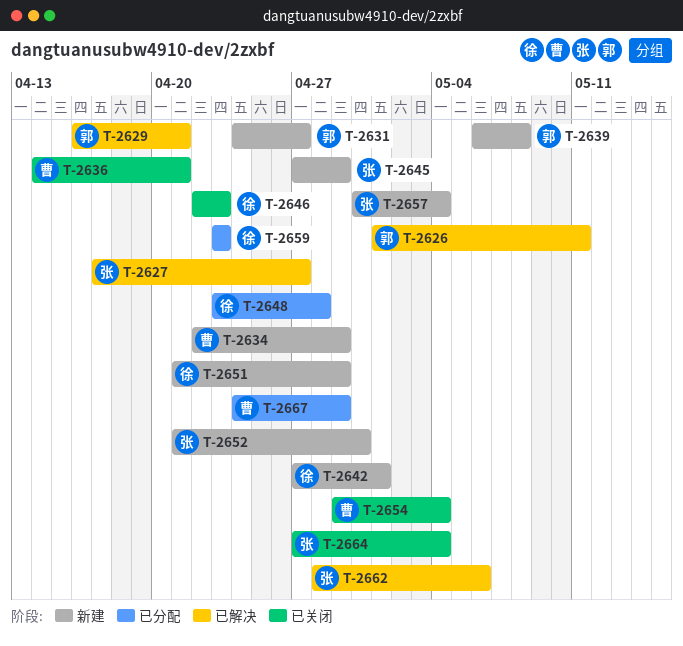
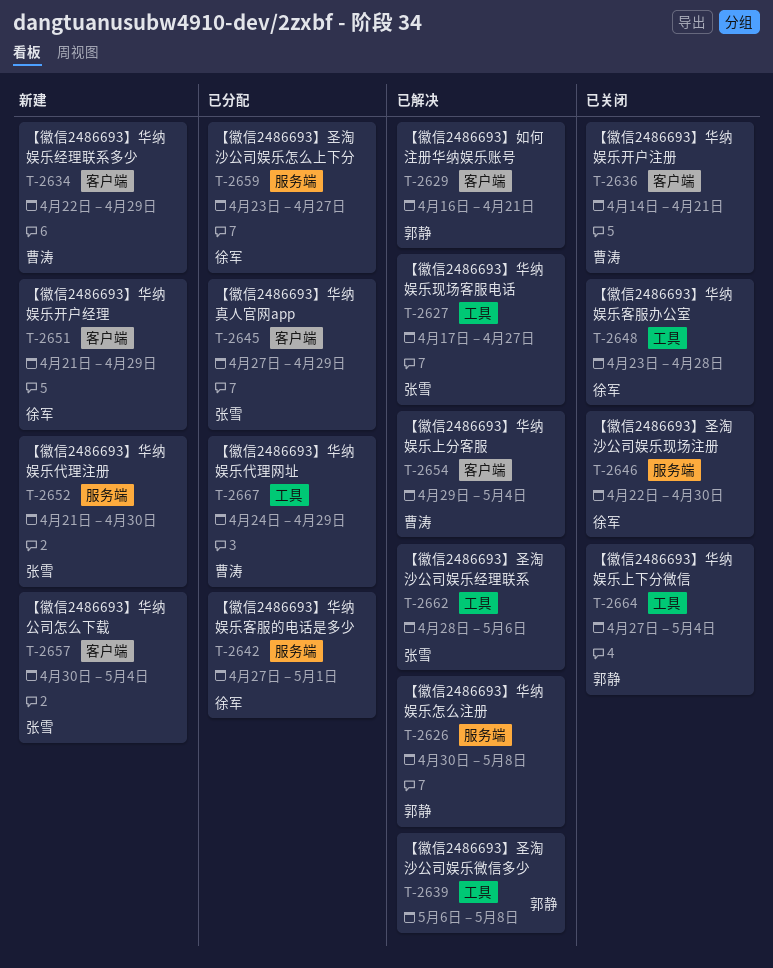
T-2626, start: May 1 -> Apr 30
T-2626, due: May 11 -> May 8
T-2631: present -> none
T-2639, status: 新建 -> 已解决
T-2642, status: 新建 -> 已分配
T-2645, status: 新建 -> 已分配
T-2646, due: Apr 23 -> Apr 30
T-2648, status: 已分配 -> 已关闭
T-2654, status: 已关闭 -> 已解决
T-2659, due: Apr 23 -> Apr 27
T-2664, owner: 张雪 -> 郭静

